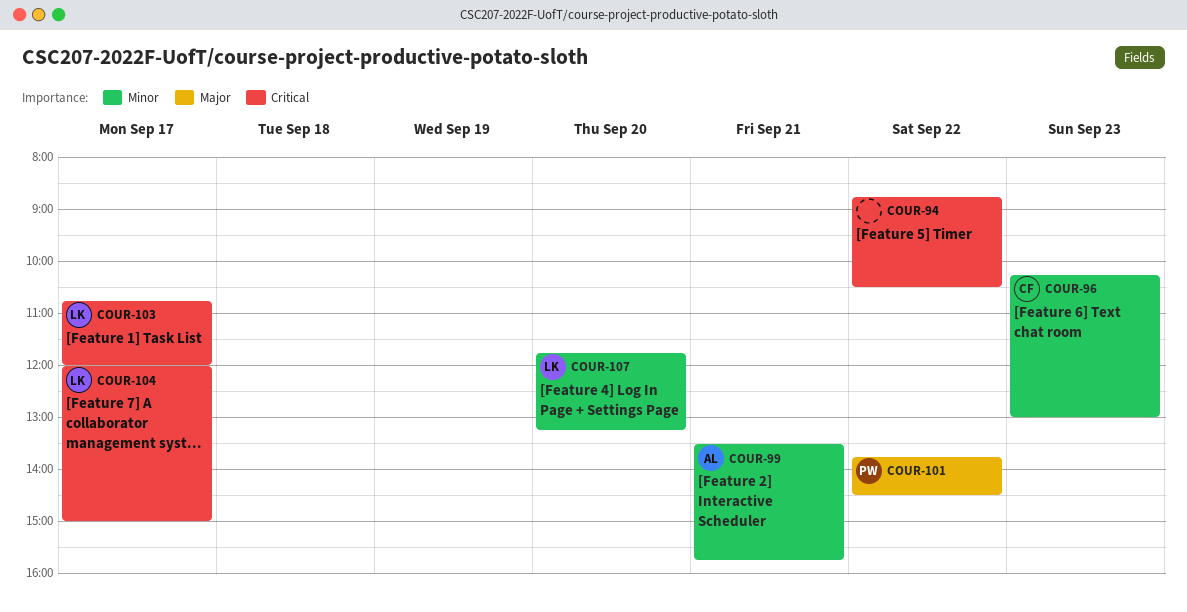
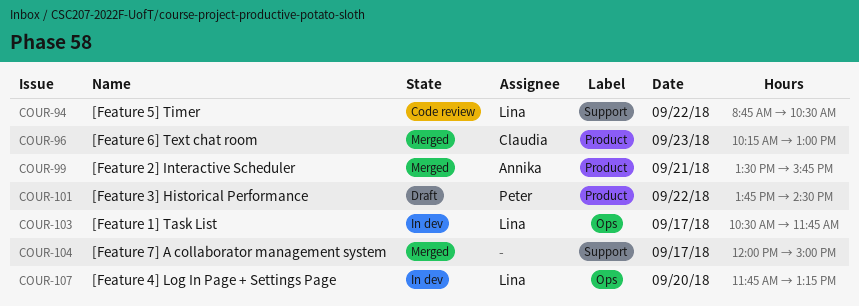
COUR-94, owner: none -> Lina
COUR-103, begins: 10:45 -> 10:30
COUR-103, ends: 12:00 -> 11:45
COUR-104, owner: Lina -> none

